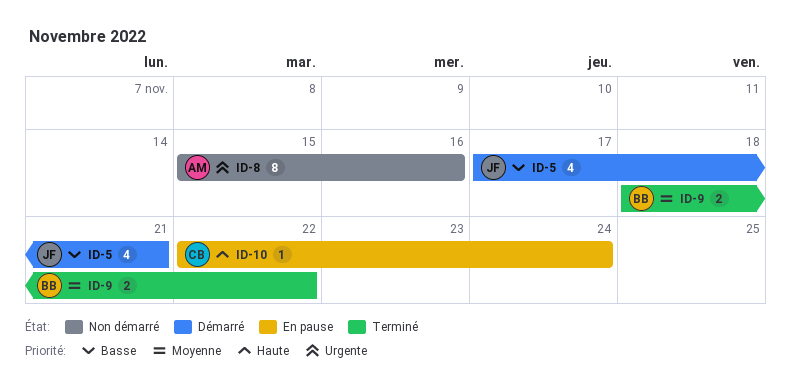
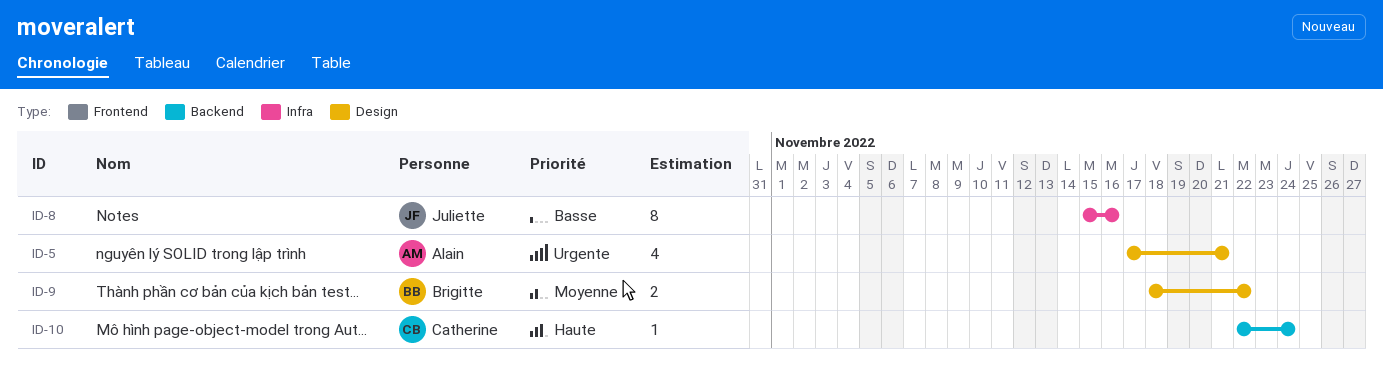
ID-5, owner: Juliette -> Alain
ID-5, priority: Basse -> Urgente
ID-8, owner: Alain -> Juliette
ID-8, priority: Urgente -> Basse

